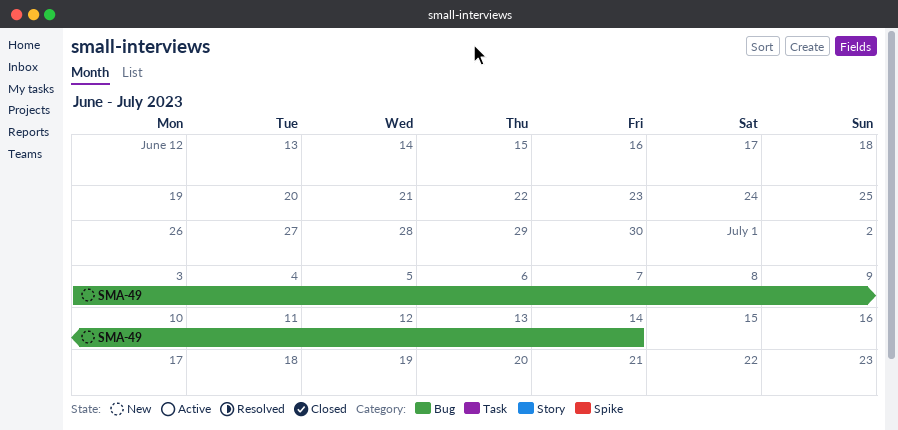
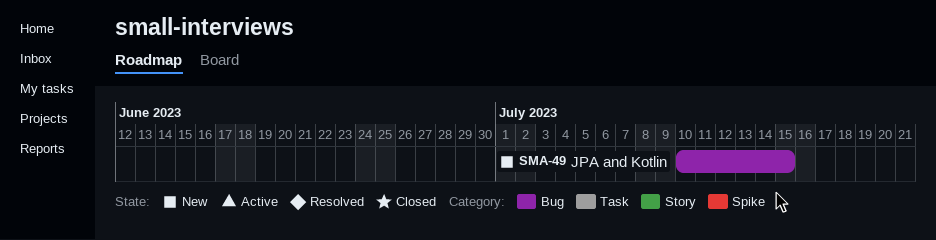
SMA-49, start: Jul 3 -> Jul 10
SMA-49, due: Jul 14 -> Jul 15

